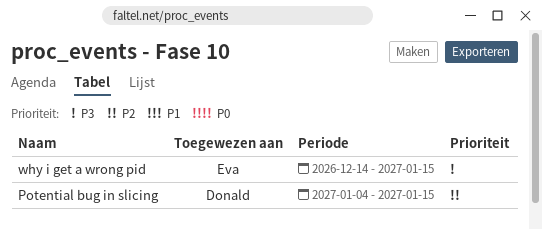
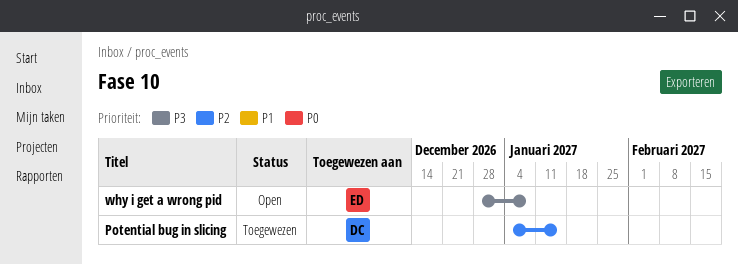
why i get a wrong pid, start: Dec 14 -> Dec 28
why i get a wrong pid, due: Jan 15 -> Jan 8

